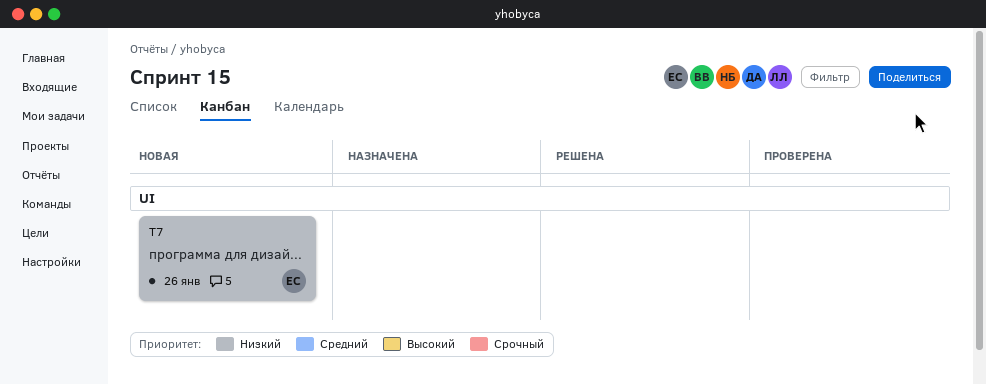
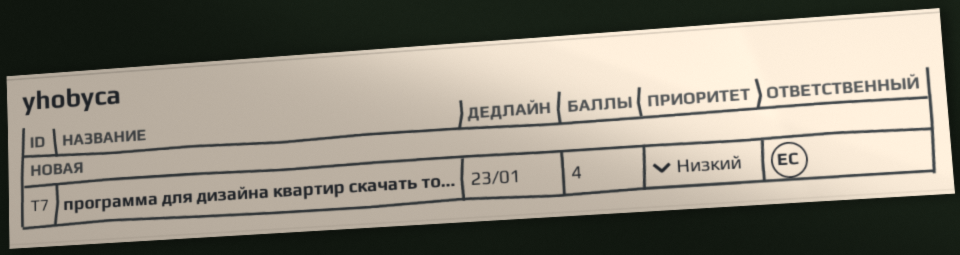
T7, estimate: 1 -> 4
T7, due: Jan 26 -> Jan 23

